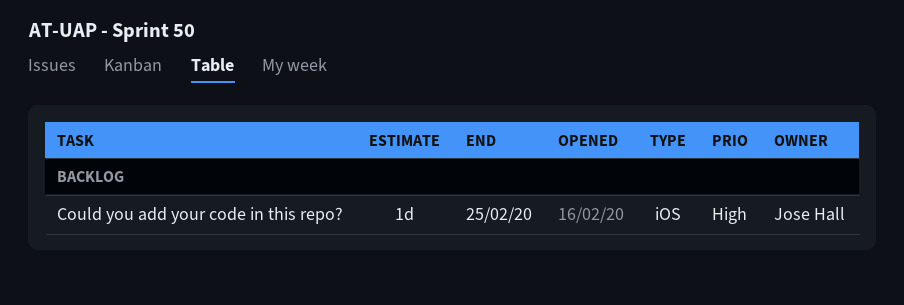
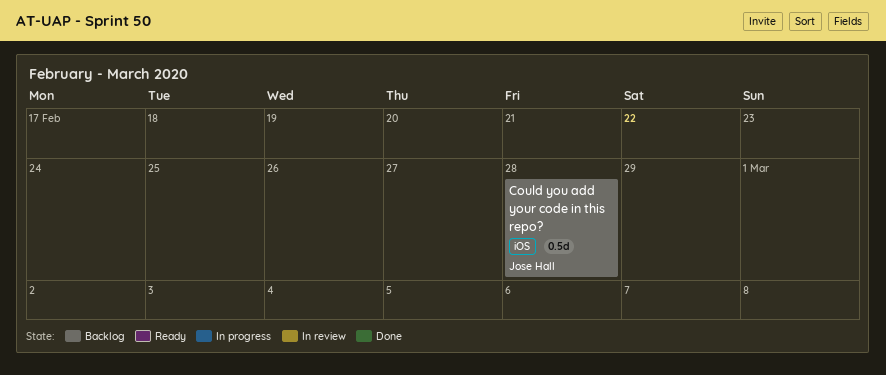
Could you add your code in this repo?, estimate: 1d -> 0.5d
Could you add your code in this repo?, due: Feb 25 -> Feb 28

